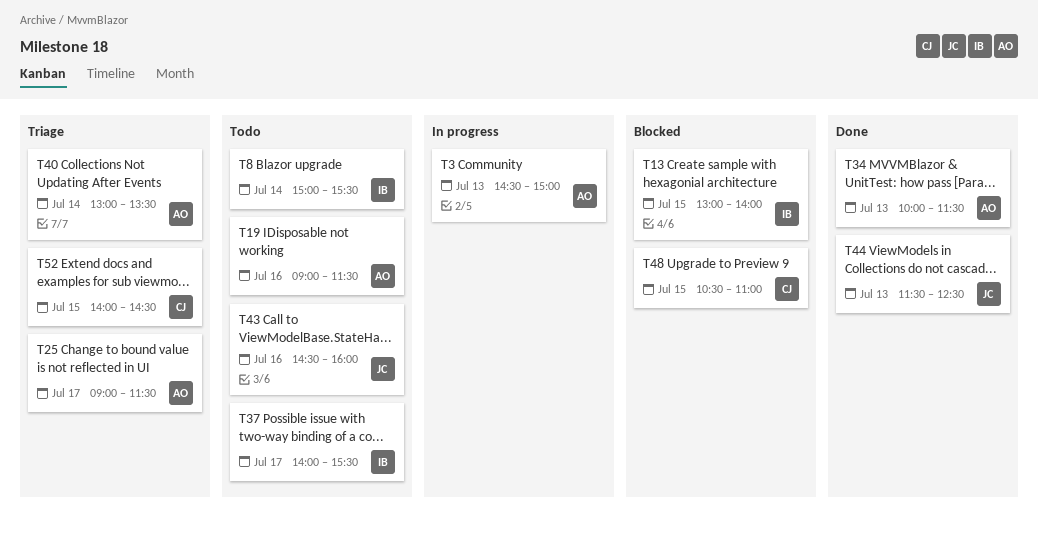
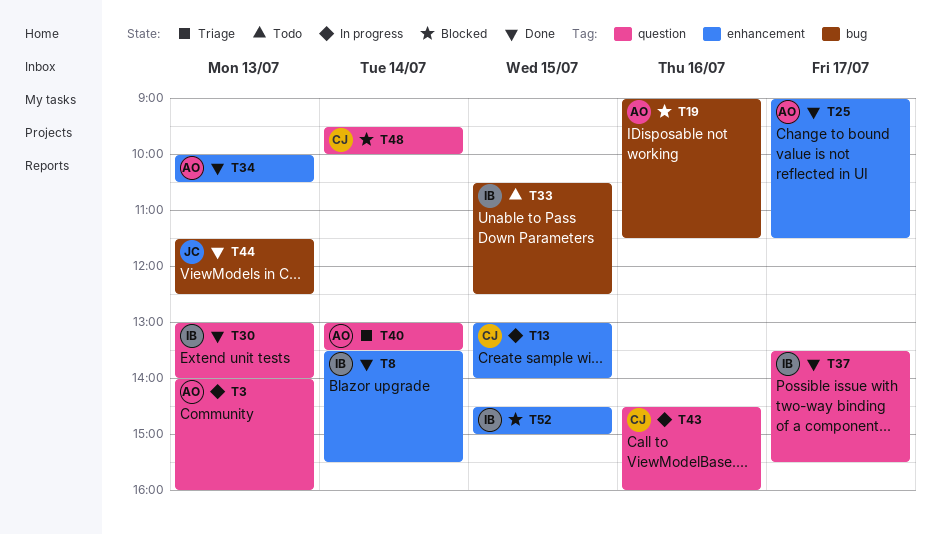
T3, begins: 14:30 -> 14:00
T3, ends: 15:00 -> 16:00
T8, status: Todo -> Done
T8, begins: 15:00 -> 13:30
T13, status: Blocked -> In progress
T13, owner: IB -> CJ
T19, status: Todo -> Blocked
T25, status: Triage -> Done
T30: none -> present
T33: none -> present
T34, ends: 11:30 -> 10:30
T37, status: Todo -> Done
T37, begins: 14:00 -> 13:30
T43, status: Todo -> In progress
T43, owner: JC -> CJ
T48, day: Jul 15 -> Jul 14
T48, begins: 10:30 -> 09:30
T48, ends: 11:00 -> 10:00
T52, status: Triage -> Blocked
T52, owner: CJ -> IB
T52, begins: 14:00 -> 14:30
T52, ends: 14:30 -> 15:00

